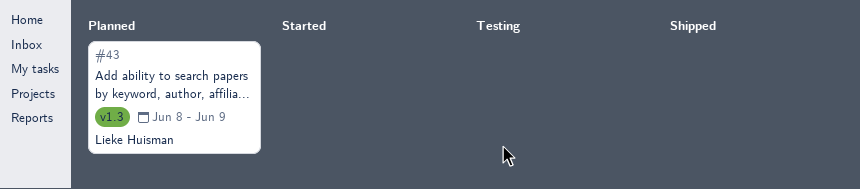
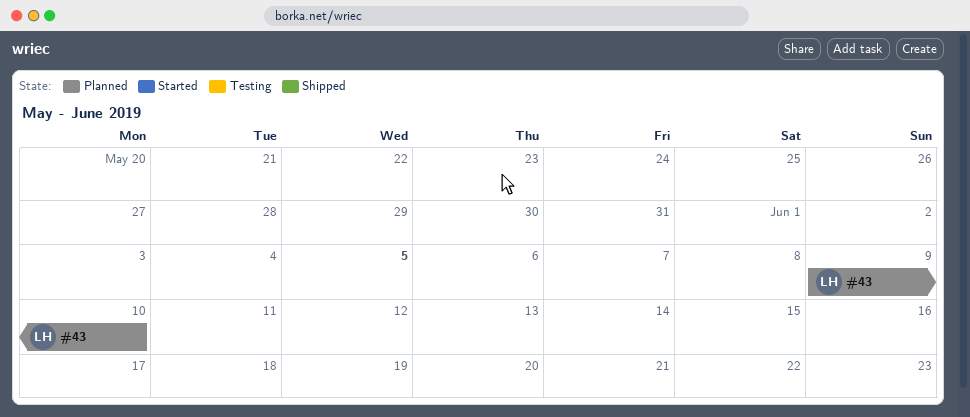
#43, start: Jun 8 -> Jun 9
#43, due: Jun 9 -> Jun 10

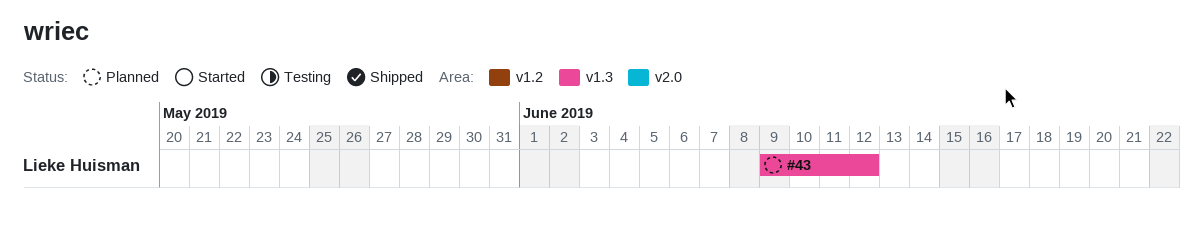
#43, due: Jun 10 -> Jun 12

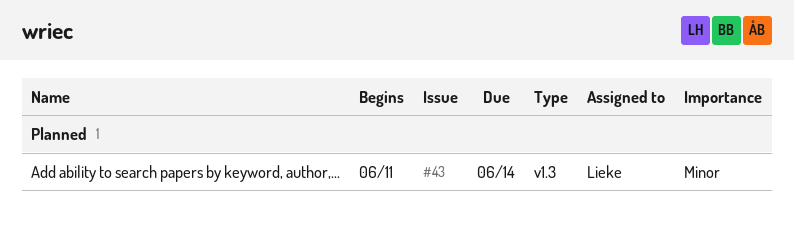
#43, start: Jun 9 -> Jun 11
#43, due: Jun 12 -> Jun 14

